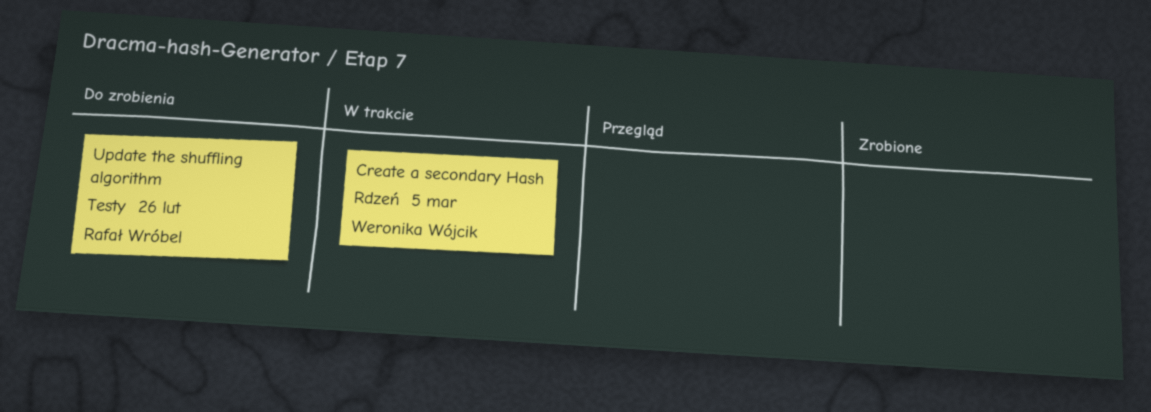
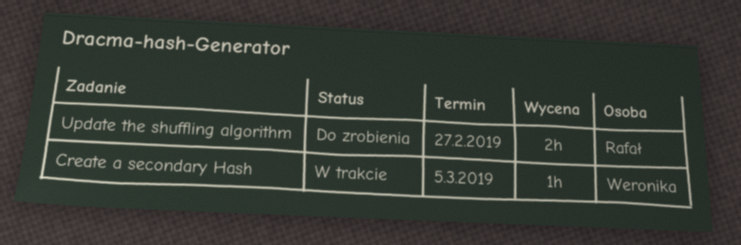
Update the shuffling algorithm, due: Feb 26 -> Feb 27

